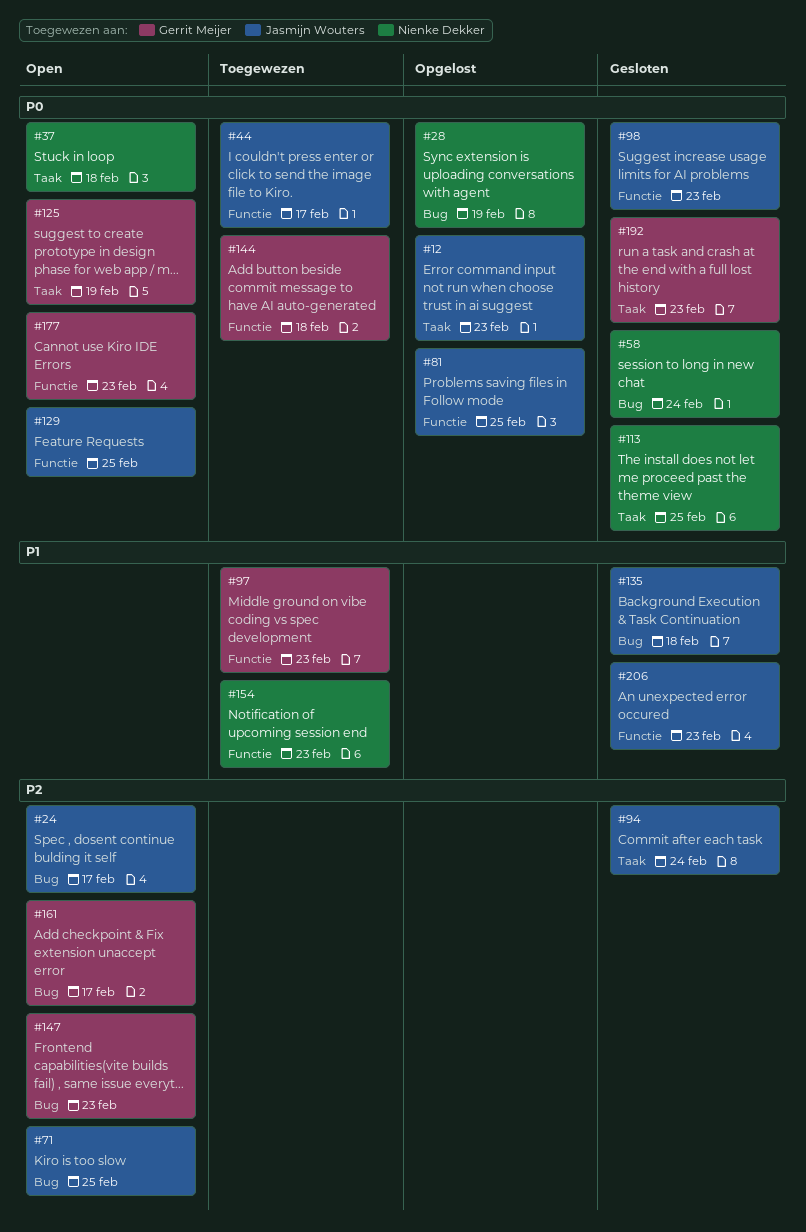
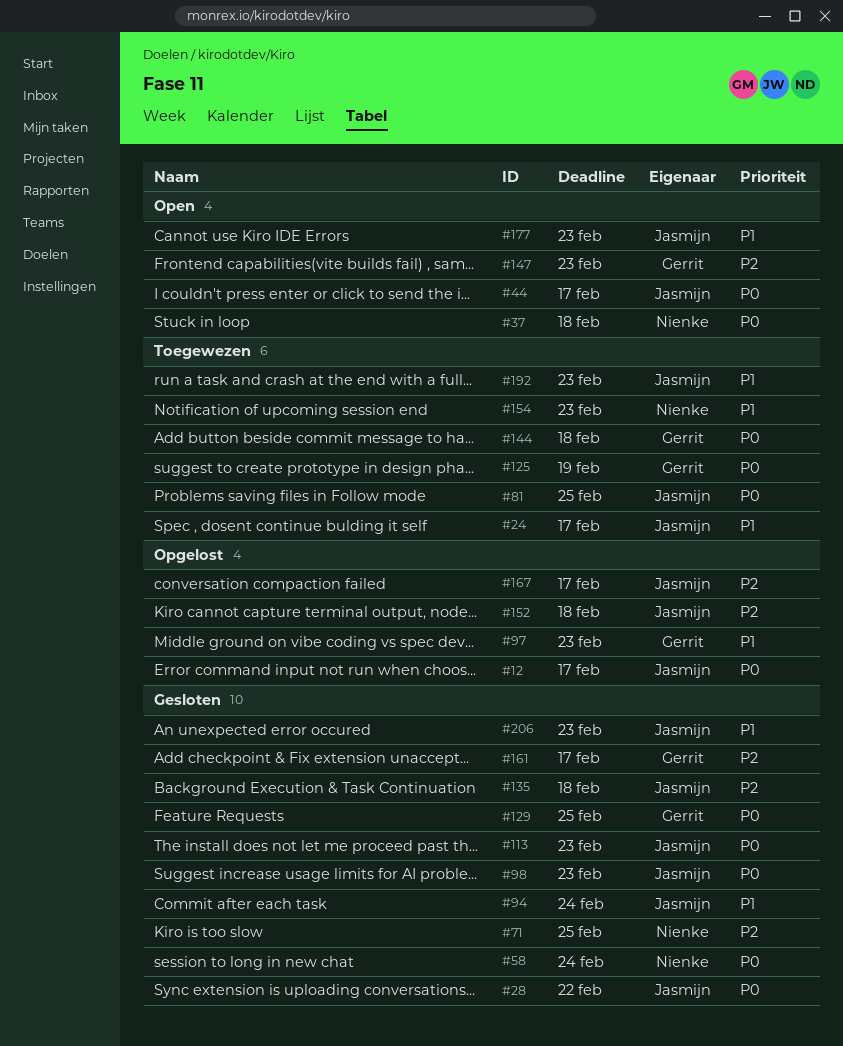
#12, due: Feb 23 -> Feb 17
#24, status: Open -> Toegewezen
#24, priority: P2 -> P1
#28, status: Opgelost -> Gesloten
#28, owner: Nienke Dekker -> Jasmijn Wouters
#28, due: Feb 19 -> Feb 22
#44, status: Toegewezen -> Open
#71, status: Open -> Gesloten
#71, owner: Jasmijn Wouters -> Nienke Dekker
#81, status: Opgelost -> Toegewezen
#94, priority: P2 -> P1
#97, status: Toegewezen -> Opgelost
#113, owner: Nienke Dekker -> Jasmijn Wouters
#113, due: Feb 25 -> Feb 23
#125, status: Open -> Toegewezen
#129, status: Open -> Gesloten
#129, owner: Jasmijn Wouters -> Gerrit Meijer
#135, priority: P1 -> P2
#152: none -> present
#161, status: Open -> Gesloten
#167: none -> present
#177, owner: Gerrit Meijer -> Jasmijn Wouters
#177, priority: P0 -> P1
#192, status: Gesloten -> Toegewezen
#192, owner: Gerrit Meijer -> Jasmijn Wouters
#192, priority: P0 -> P1

